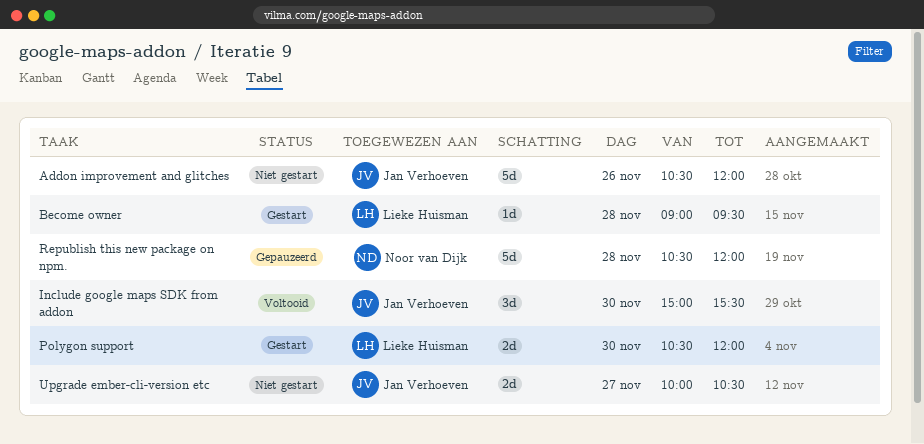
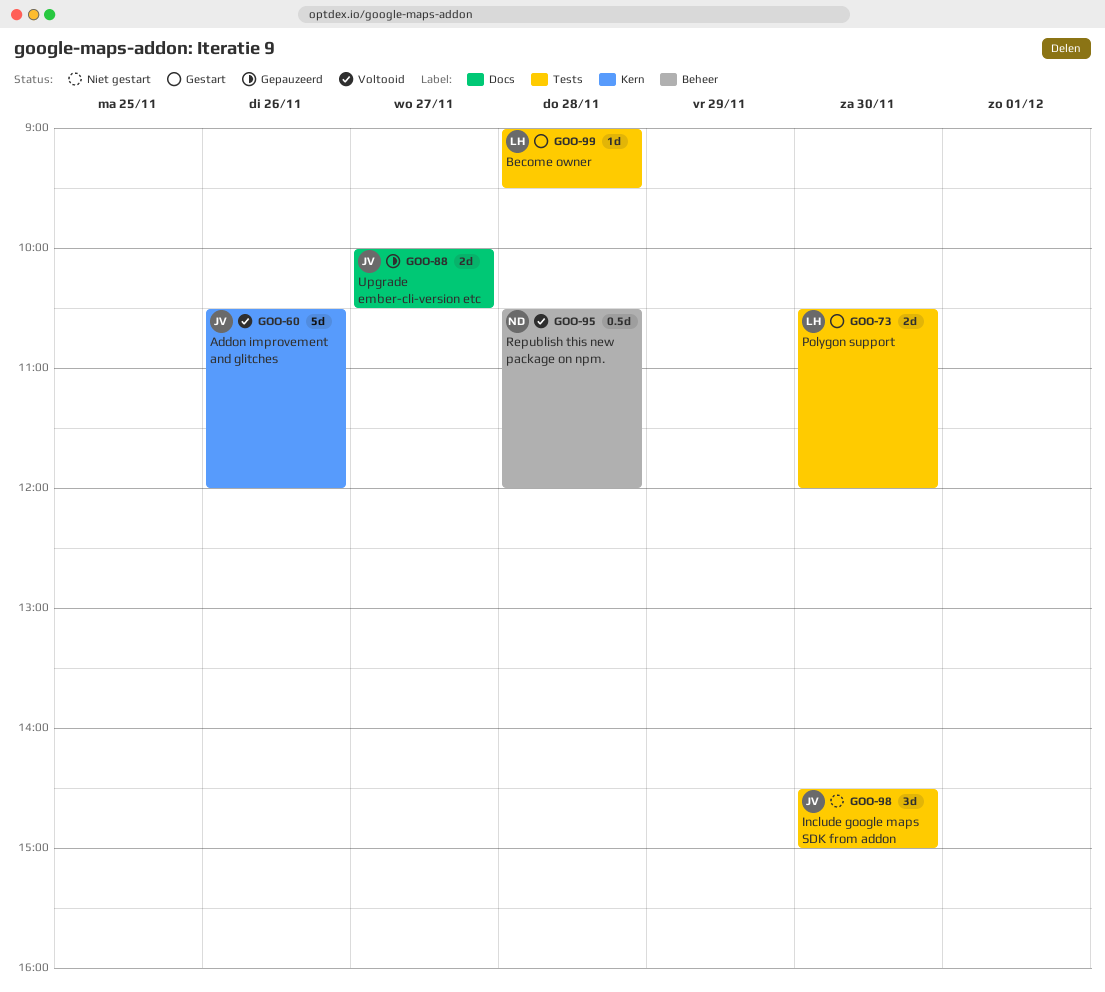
Addon improvement and glitches, status: Niet gestart -> Voltooid
Include google maps SDK from addon, status: Voltooid -> Niet gestart
Include google maps SDK from addon, begins: 15:00 -> 14:30
Include google maps SDK from addon, ends: 15:30 -> 15:00
Republish this new package on npm., status: Gepauzeerd -> Voltooid
Republish this new package on npm., estimate: 5d -> 0.5d
Upgrade ember-cli-version etc, status: Niet gestart -> Gepauzeerd

